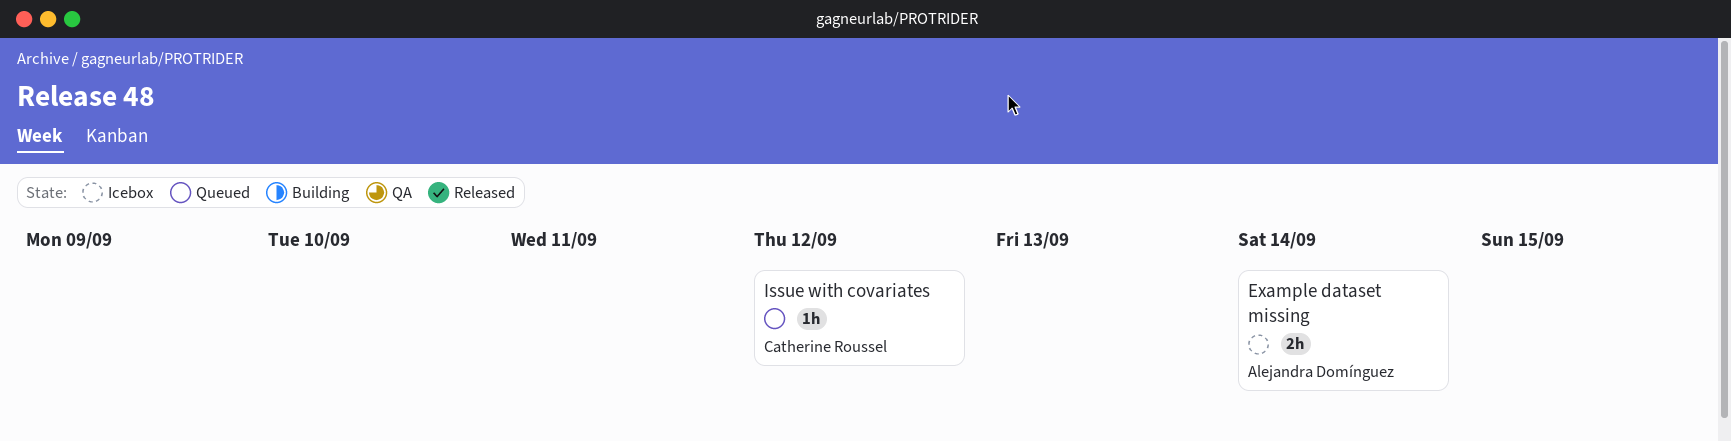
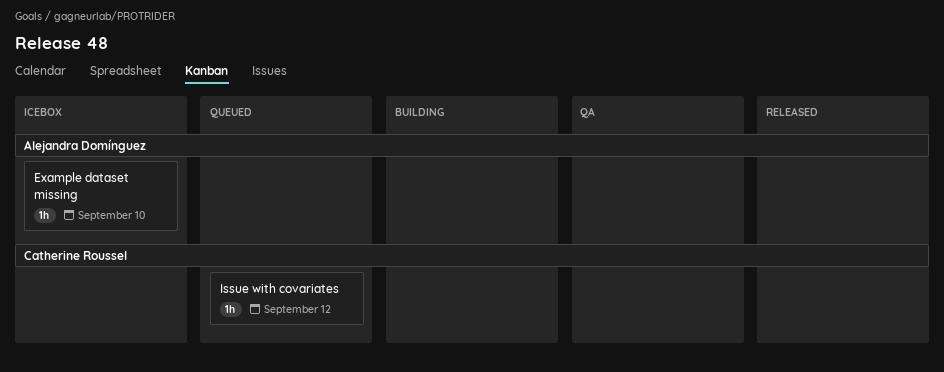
Example dataset missing, estimate: 2h -> 1h
Example dataset missing, due: Sep 14 -> Sep 10

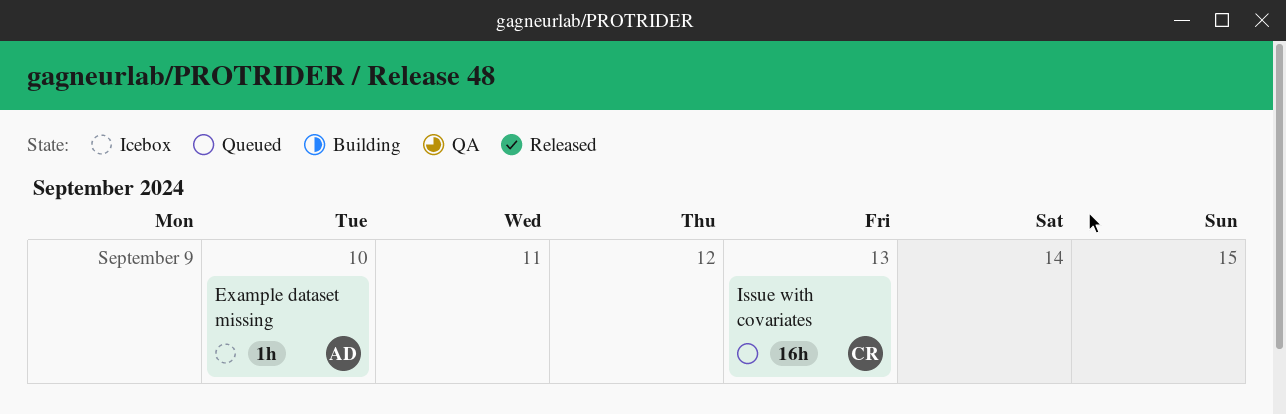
Issue with covariates, estimate: 1h -> 16h
Issue with covariates, due: Sep 12 -> Sep 13

